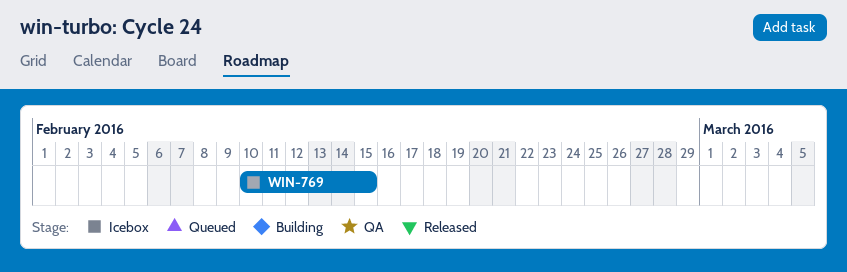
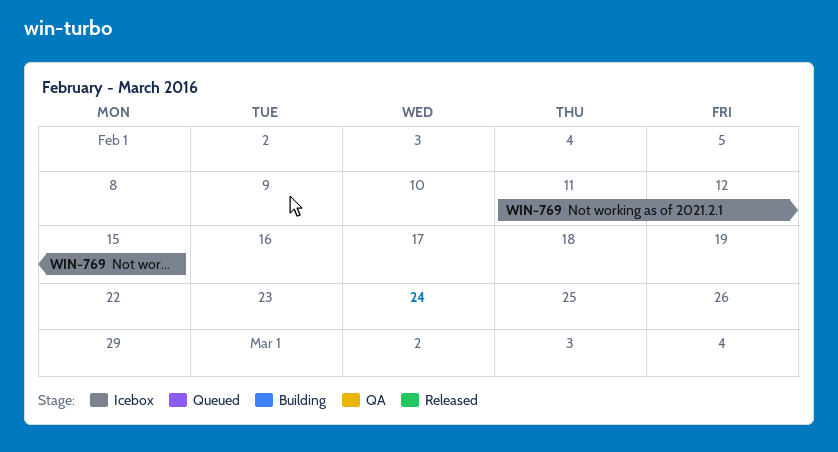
WIN-769, start: Feb 10 -> Feb 11

